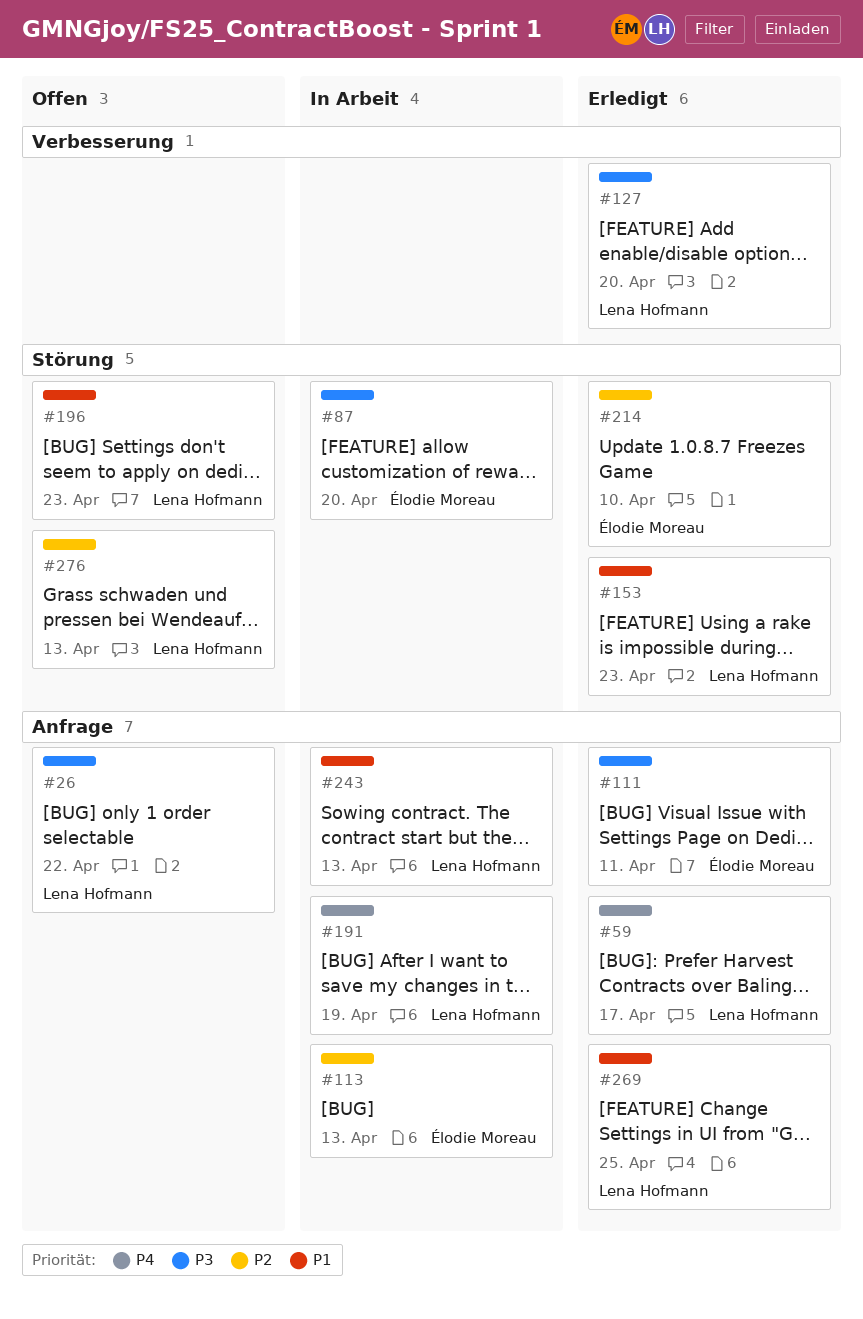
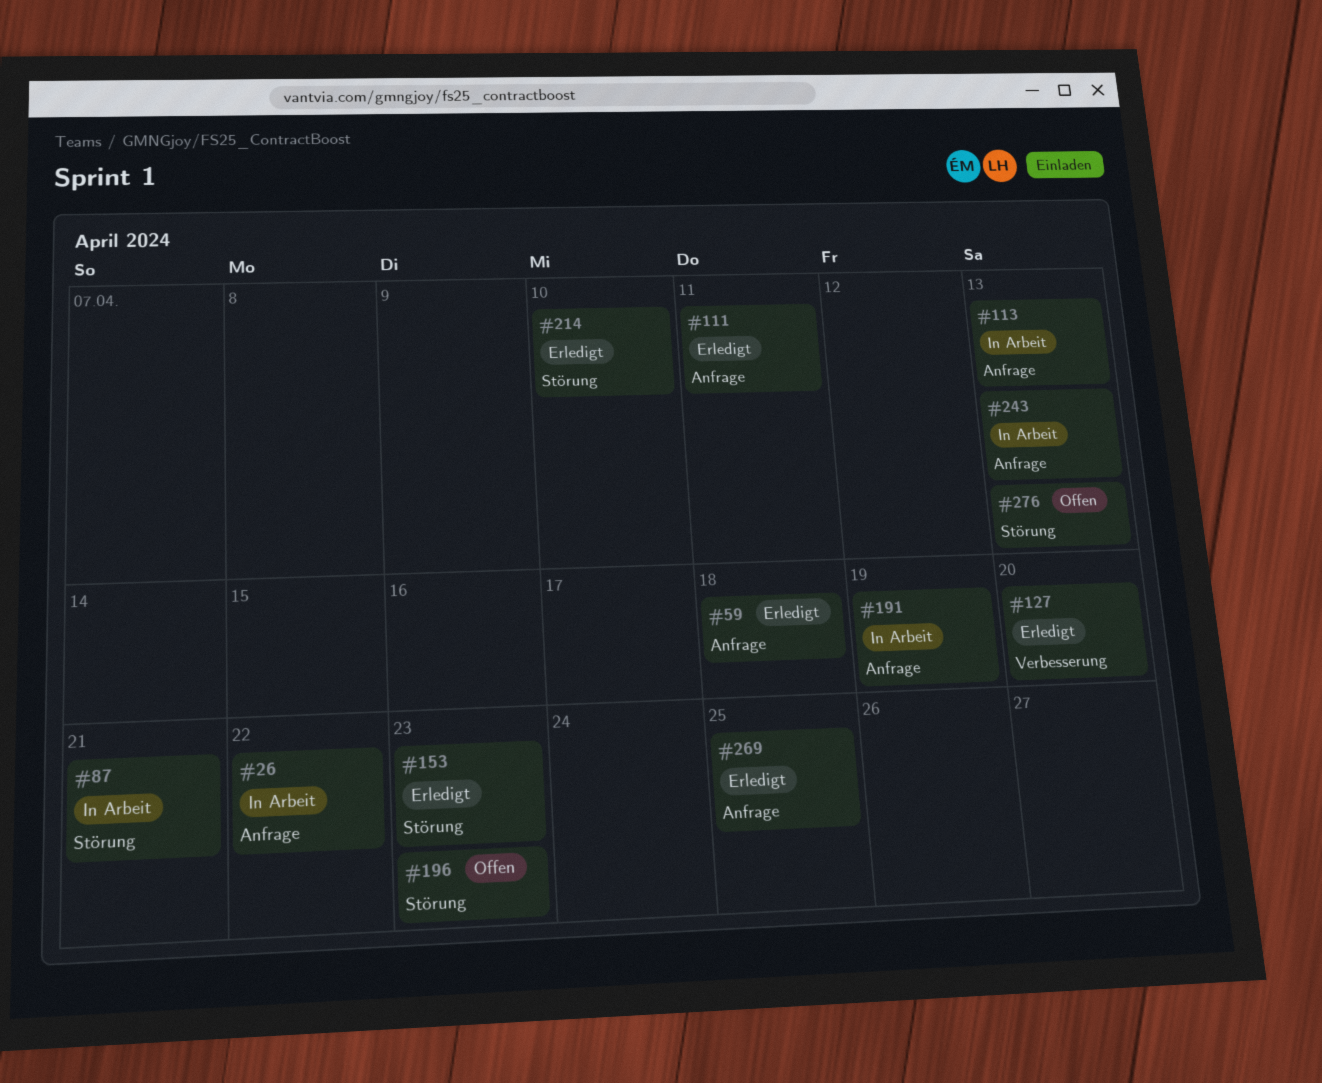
#26, status: Offen -> In Arbeit
#59, due: Apr 17 -> Apr 18
#87, due: Apr 20 -> Apr 21

